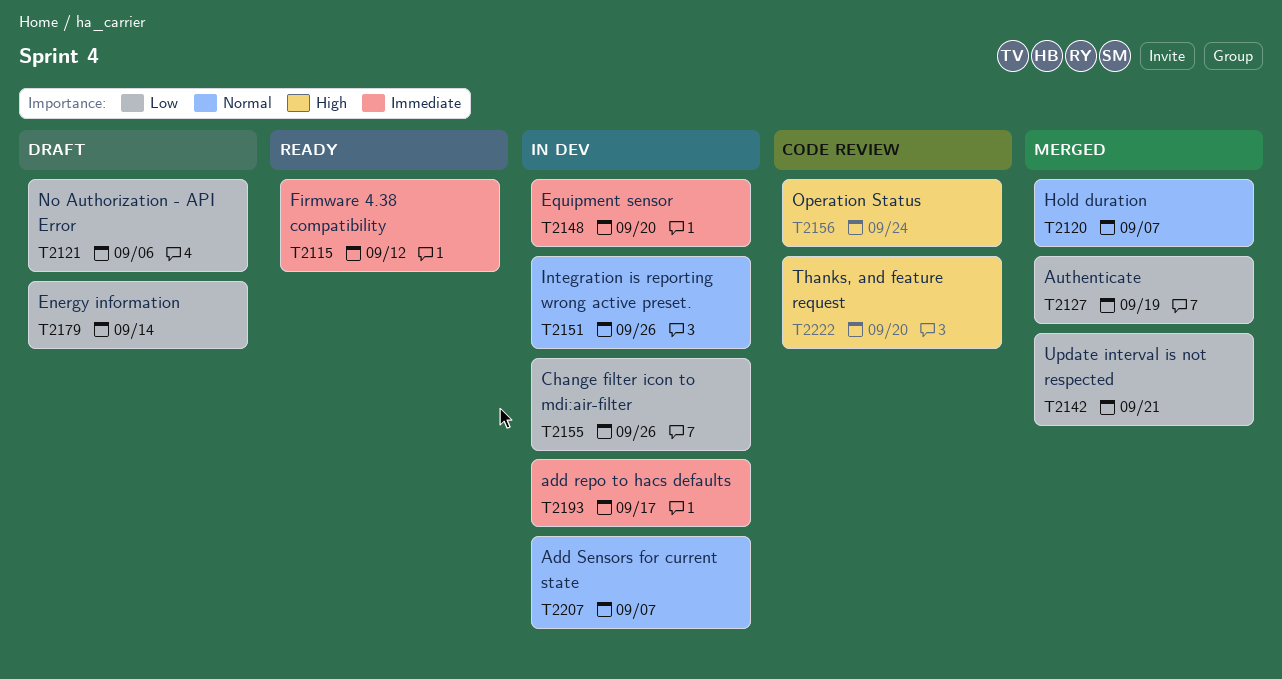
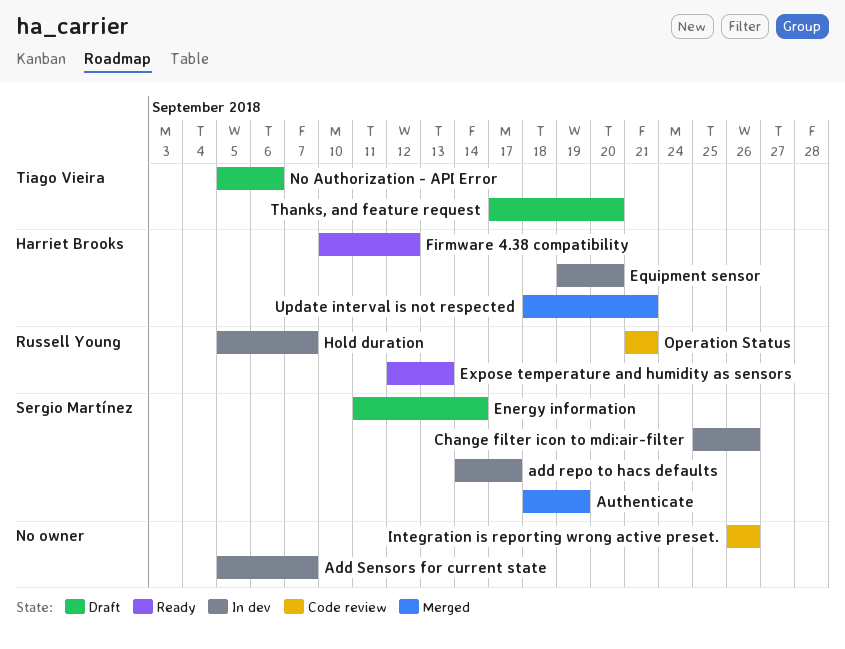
Expose temperature and humidity as sensors: none -> present
Hold duration, status: Merged -> In dev
Integration is reporting wrong active preset., status: In dev -> Code review
Operation Status, due: Sep 24 -> Sep 21
Thanks, and feature request, status: Code review -> Draft

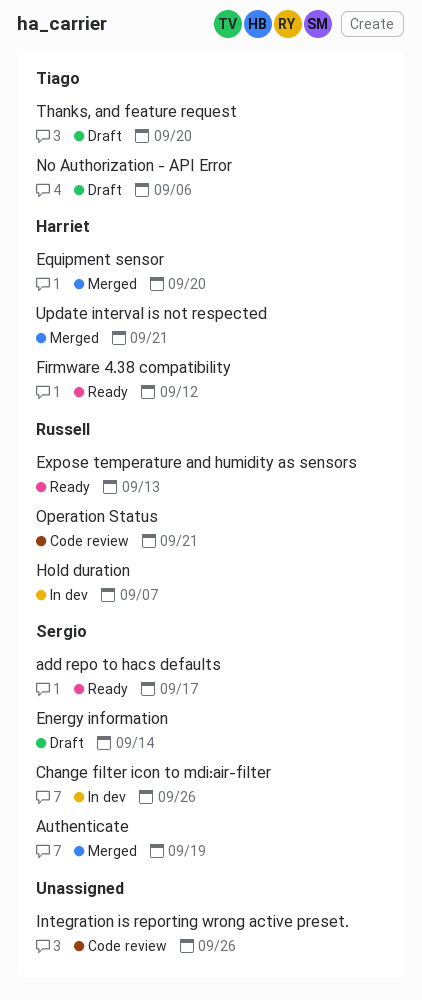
add repo to hacs defaults, status: In dev -> Ready
Add Sensors for current state: present -> none
Equipment sensor, status: In dev -> Merged

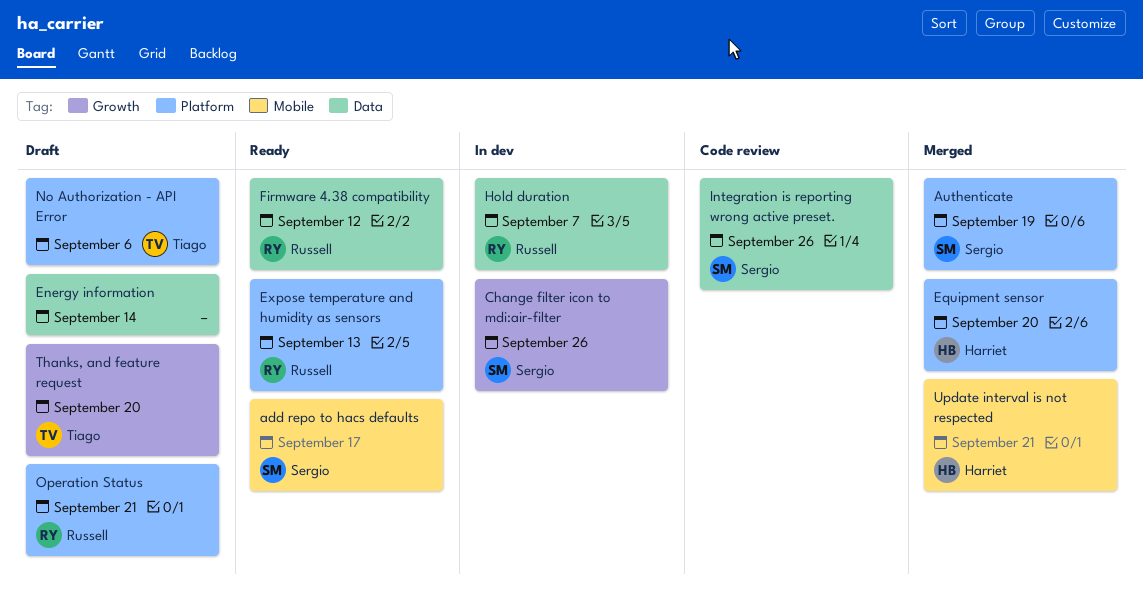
Energy information, owner: Sergio -> none
Firmware 4.38 compatibility, owner: Harriet -> Russell
Integration is reporting wrong active preset., owner: none -> Sergio
Operation Status, status: Code review -> Draft

